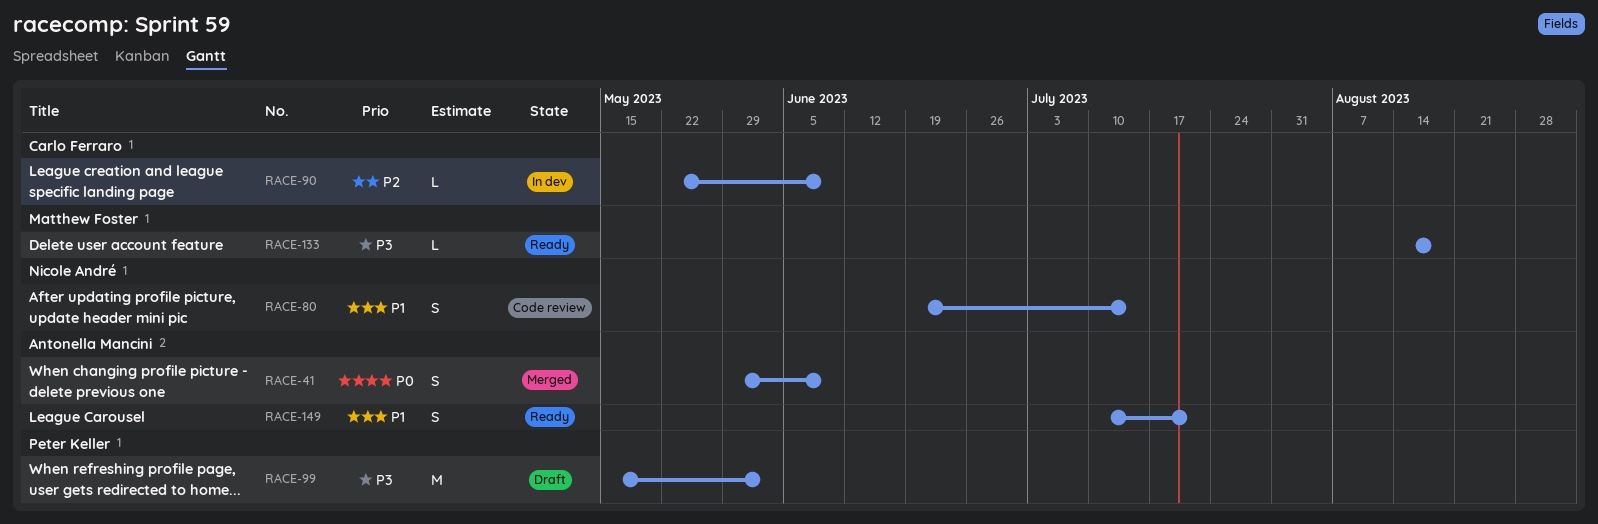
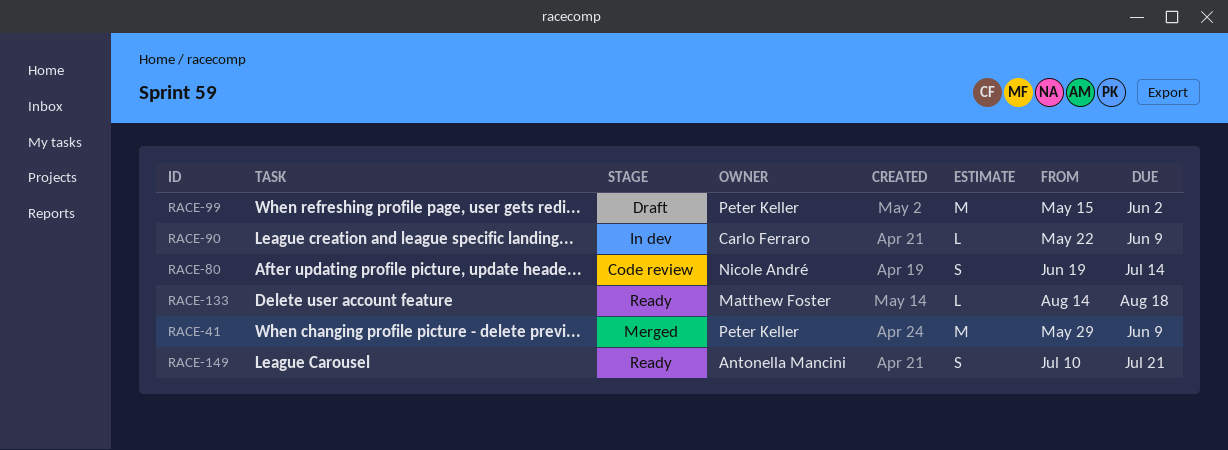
RACE-41, owner: Antonella Mancini -> Peter Keller
RACE-41, estimate: S -> M

